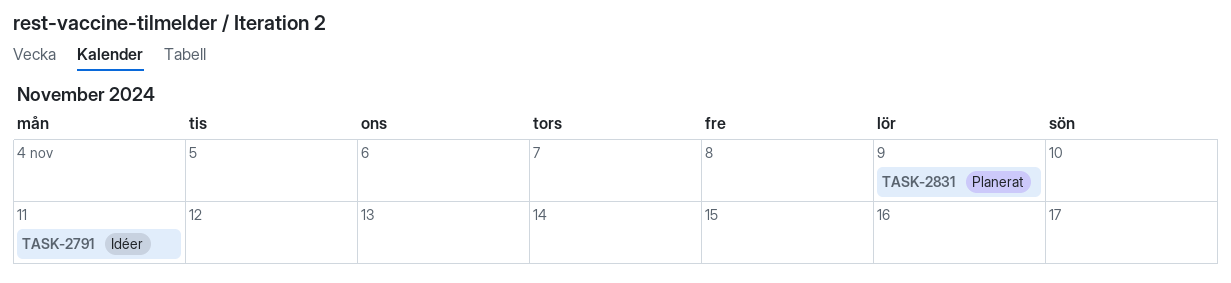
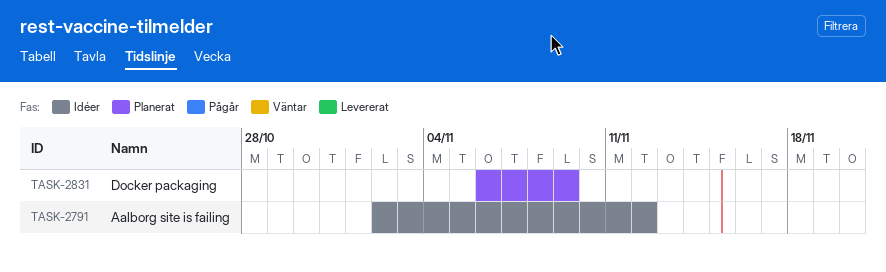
TASK-2791, due: Nov 11 -> Nov 12

